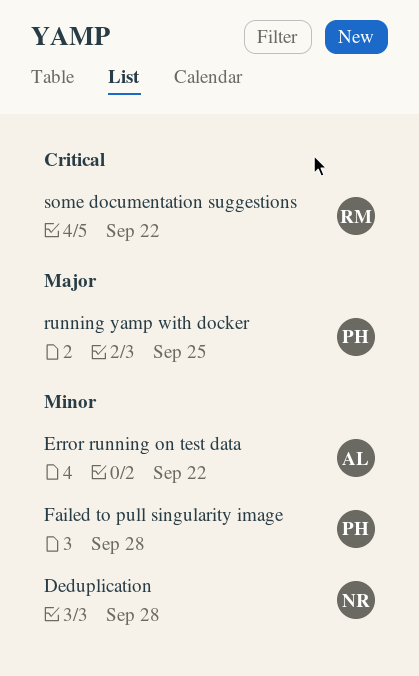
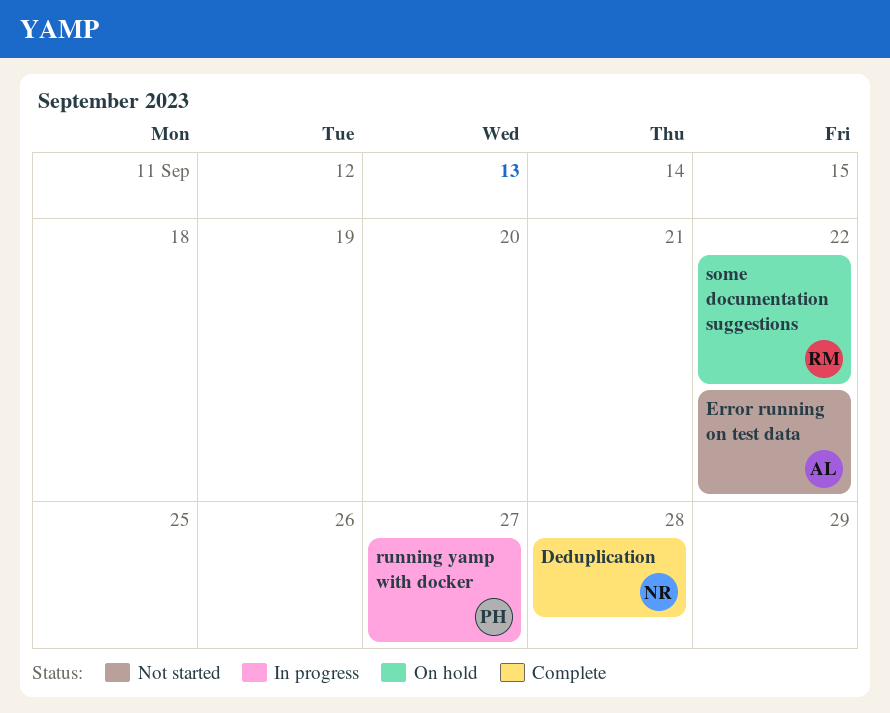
Failed to pull singularity image: present -> none
running yamp with docker, due: Sep 25 -> Sep 27

